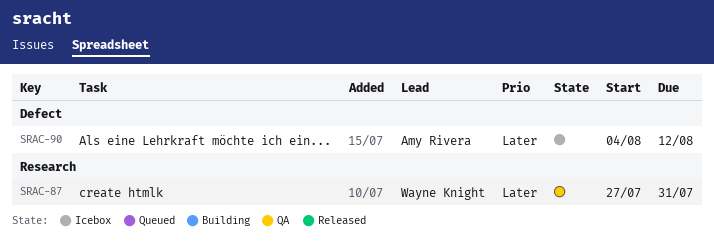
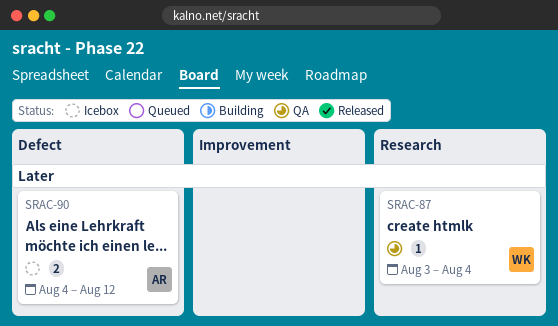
SRAC-87, start: Jul 27 -> Aug 3
SRAC-87, due: Jul 31 -> Aug 4

